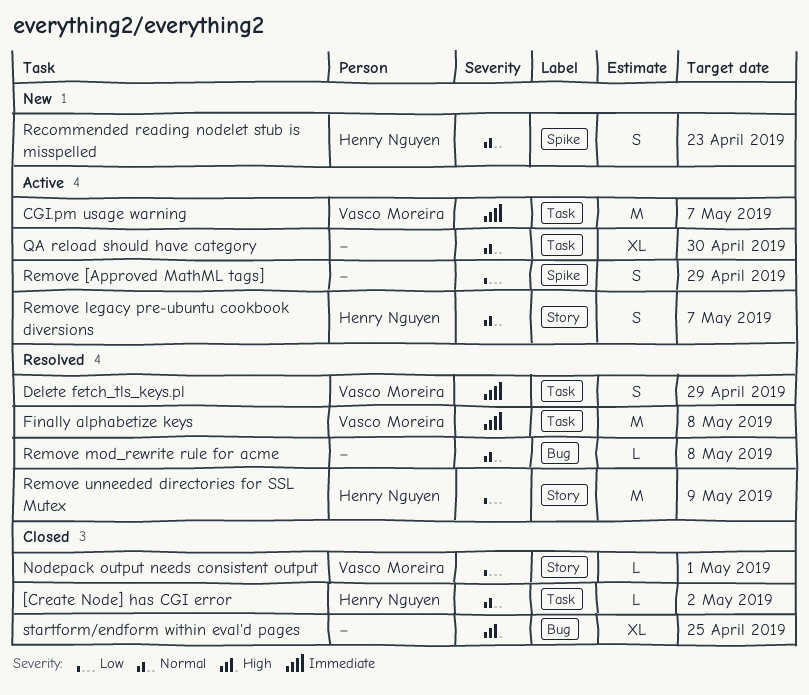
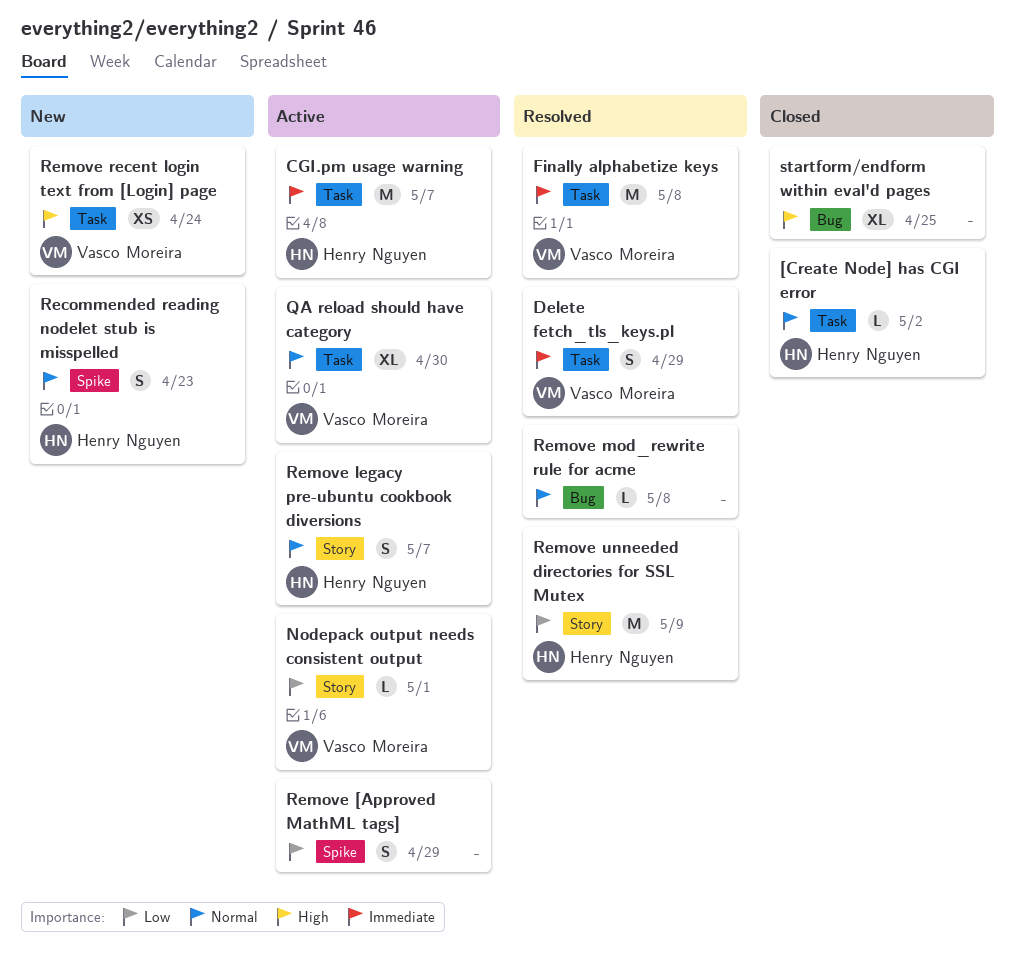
CGI.pm usage warning, owner: Vasco Moreira -> Henry Nguyen
Nodepack output needs consistent output, status: Closed -> Active
QA reload should have category, owner: none -> Vasco Moreira
Remove recent login text from [Login] page: none -> present

